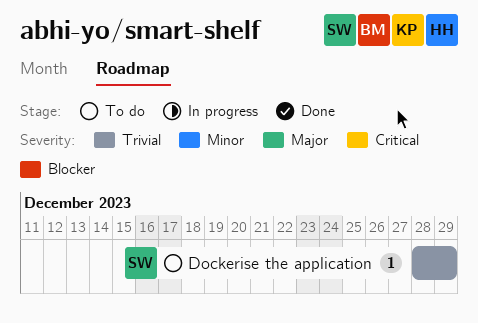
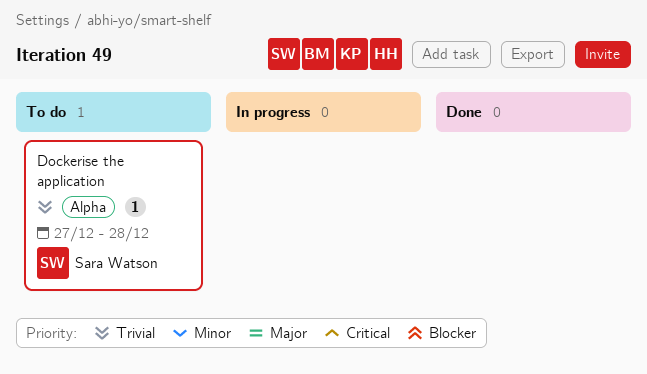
Dockerise the application, start: Dec 28 -> Dec 27
Dockerise the application, due: Dec 29 -> Dec 28

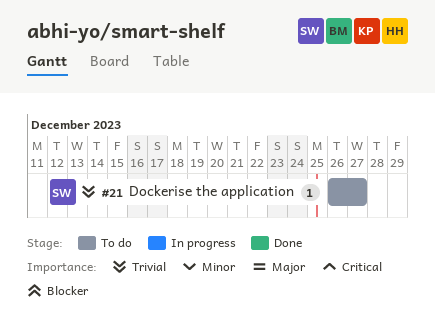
Dockerise the application, start: Dec 27 -> Dec 26
Dockerise the application, due: Dec 28 -> Dec 27

